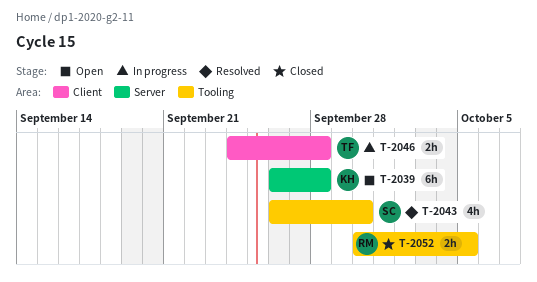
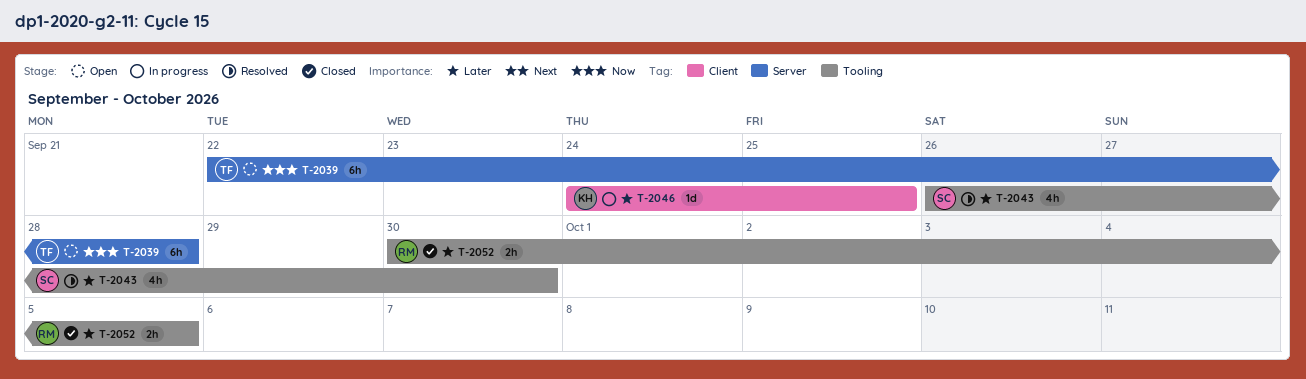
T-2039, owner: KH -> TF
T-2039, start: Sep 26 -> Sep 22
T-2046, owner: TF -> KH
T-2046, estimate: 2h -> 1d
T-2046, due: Sep 28 -> Sep 25

